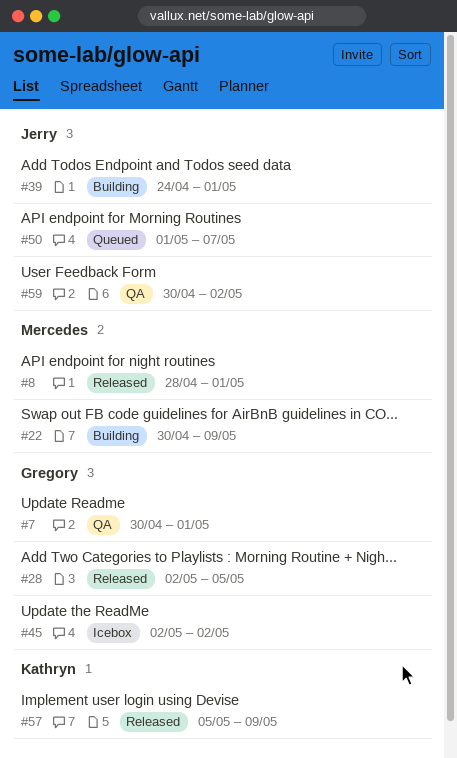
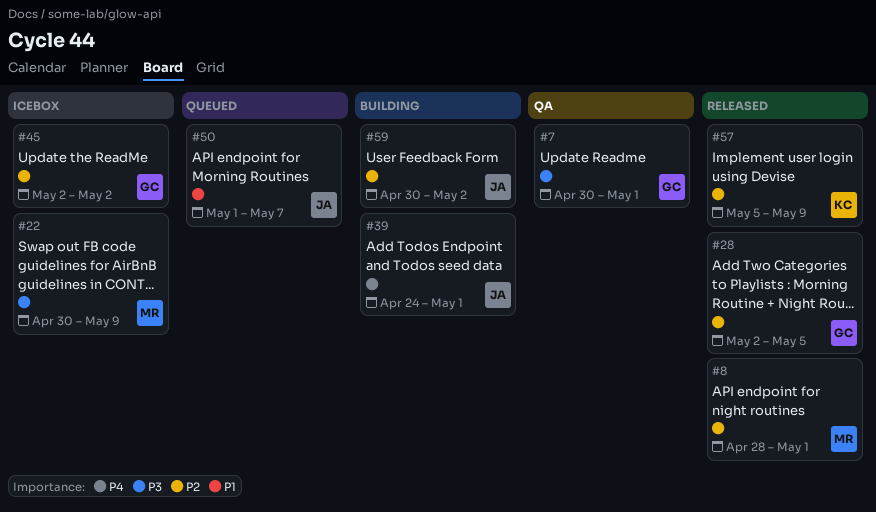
#22, status: Building -> Icebox
#59, status: QA -> Building

